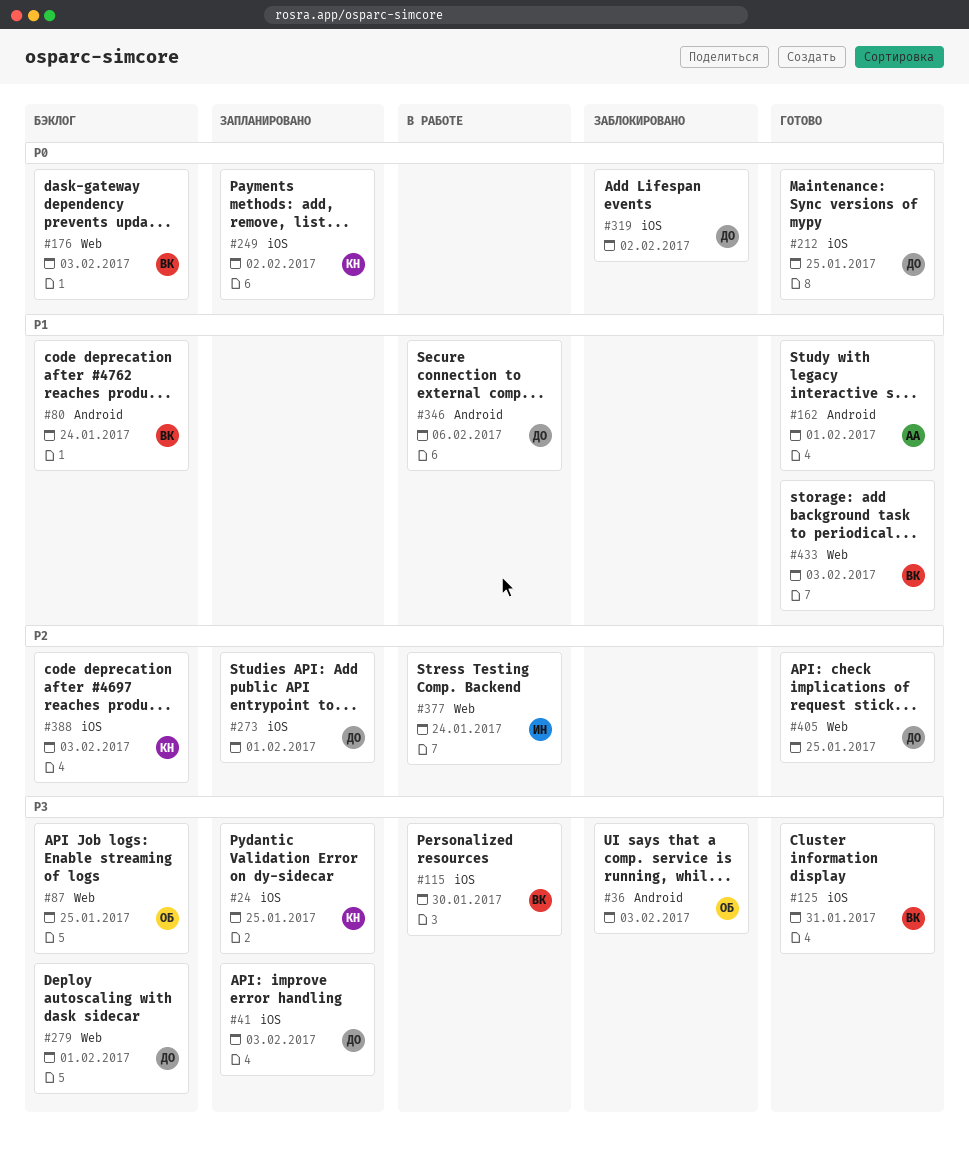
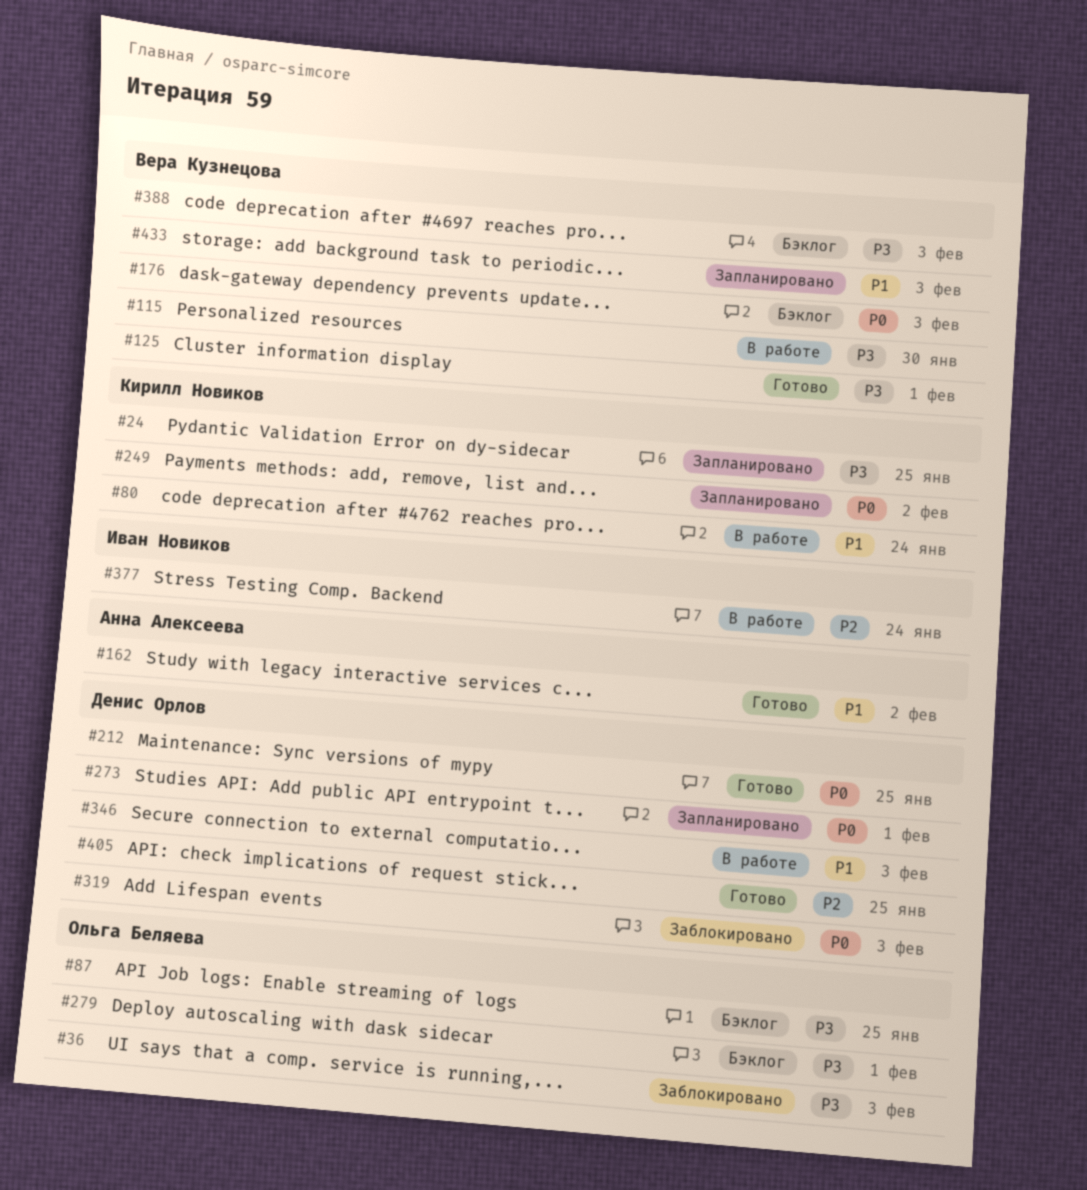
#41: present -> none
#80, status: Бэклог -> В работе
#80, owner: Вера Кузнецова -> Кирилл Новиков
#125, due: Jan 31 -> Feb 1
#162, due: Feb 1 -> Feb 2
#273, priority: P2 -> P0
#279, owner: Денис Орлов -> Ольга Беляева
#319, due: Feb 2 -> Feb 3
#346, due: Feb 6 -> Feb 3
#388, owner: Кирилл Новиков -> Вера Кузнецова
#388, priority: P2 -> P3
#433, status: Готово -> Запланировано

